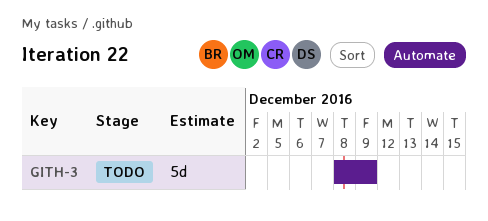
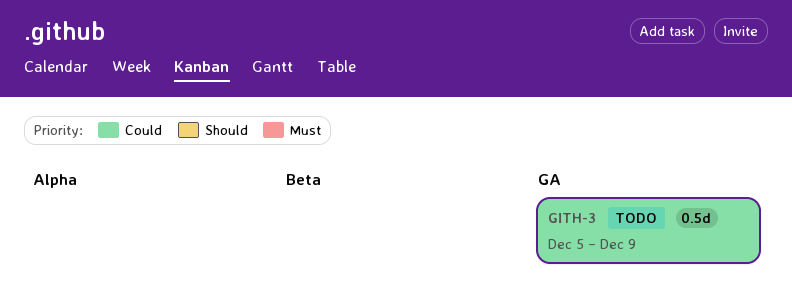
GITH-3, estimate: 5d -> 0.5d
GITH-3, start: Dec 8 -> Dec 5

